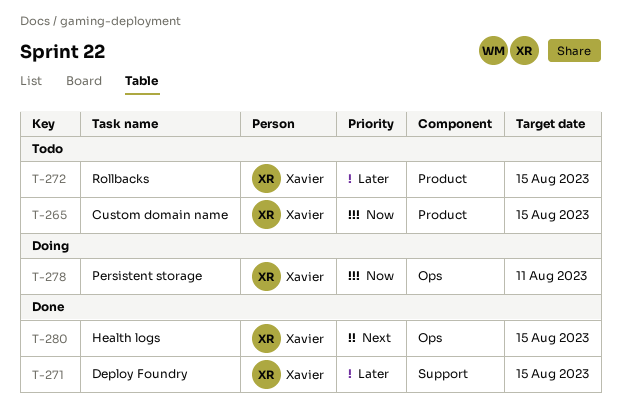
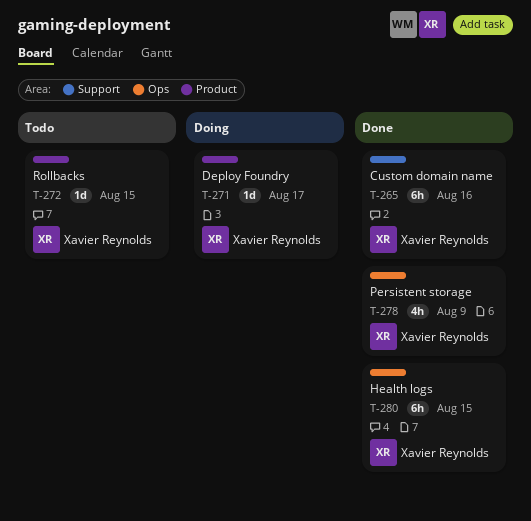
T-265, status: Todo -> Done
T-265, label: Product -> Support
T-265, due: Aug 15 -> Aug 16
T-271, status: Done -> Doing
T-271, label: Support -> Product
T-271, due: Aug 15 -> Aug 17
T-278, status: Doing -> Done
T-278, due: Aug 11 -> Aug 9

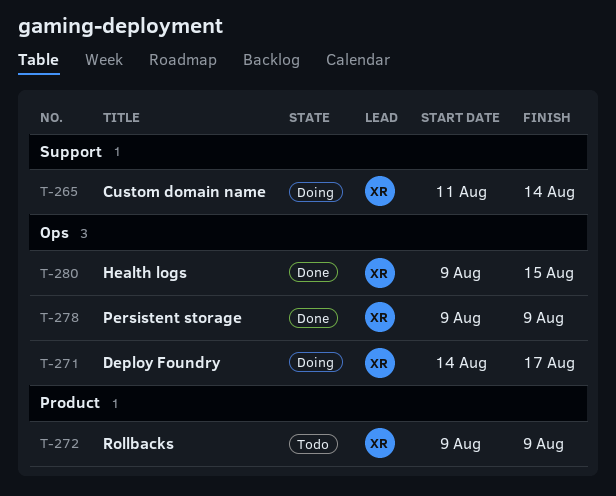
T-265, status: Done -> Doing
T-265, due: Aug 16 -> Aug 14
T-271, label: Product -> Ops
T-272, due: Aug 15 -> Aug 9

